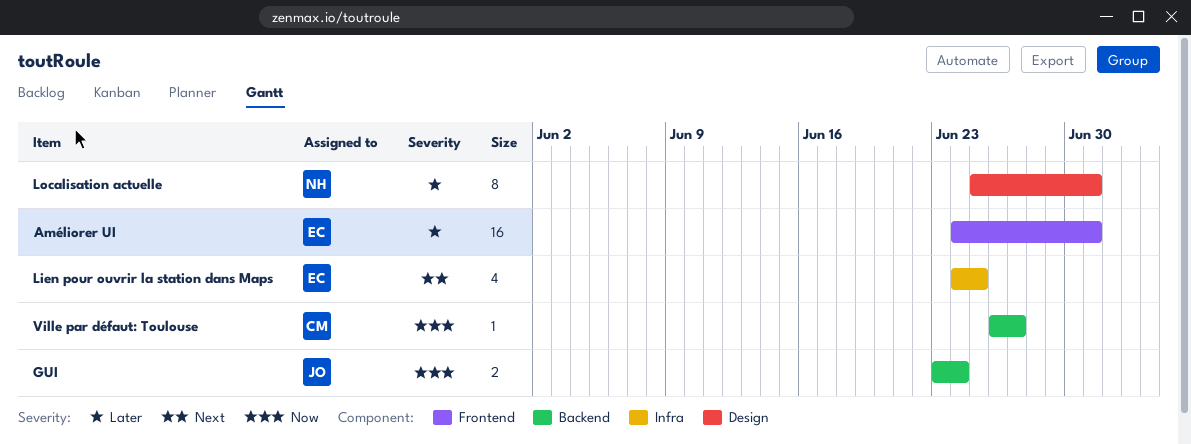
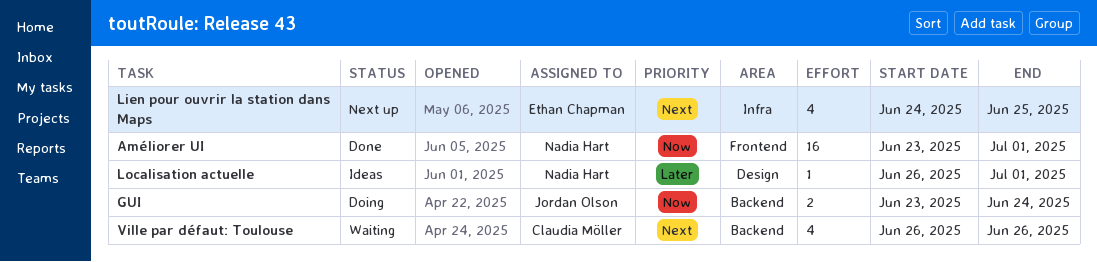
Améliorer UI, owner: Ethan Chapman -> Nadia Hart
Améliorer UI, priority: Later -> Now
Améliorer UI, start: Jun 24 -> Jun 23
Localisation actuelle, estimate: 8 -> 1
Localisation actuelle, start: Jun 25 -> Jun 26
Ville par défaut: Toulouse, priority: Now -> Next
Ville par défaut: Toulouse, estimate: 1 -> 4
Ville par défaut: Toulouse, due: Jun 27 -> Jun 26

